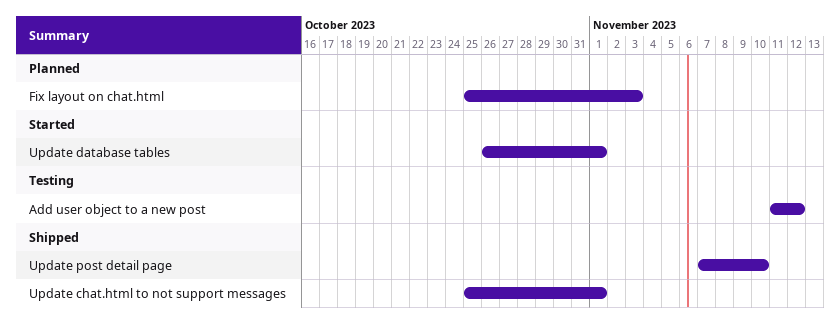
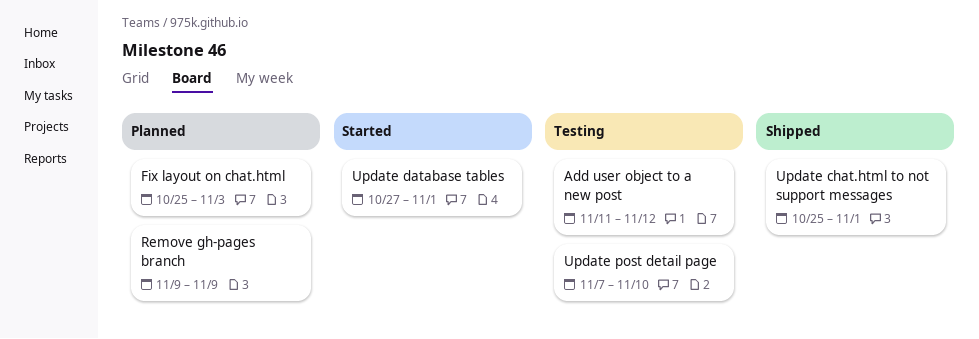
Remove gh-pages branch: none -> present
Update database tables, start: Oct 26 -> Oct 27
Update post detail page, status: Shipped -> Testing

